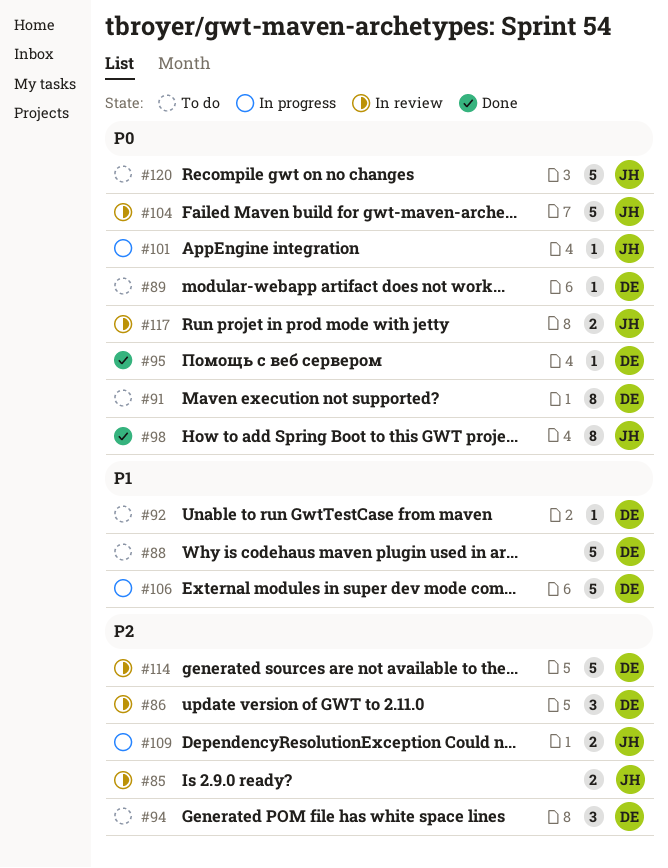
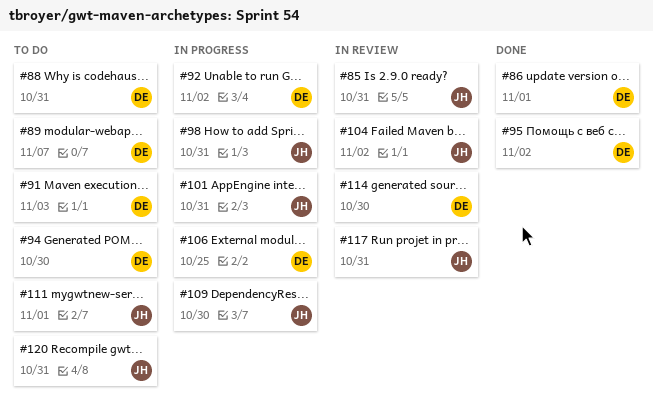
#86, status: In review -> Done
#92, status: To do -> In progress
#98, status: Done -> In progress
#111: none -> present

